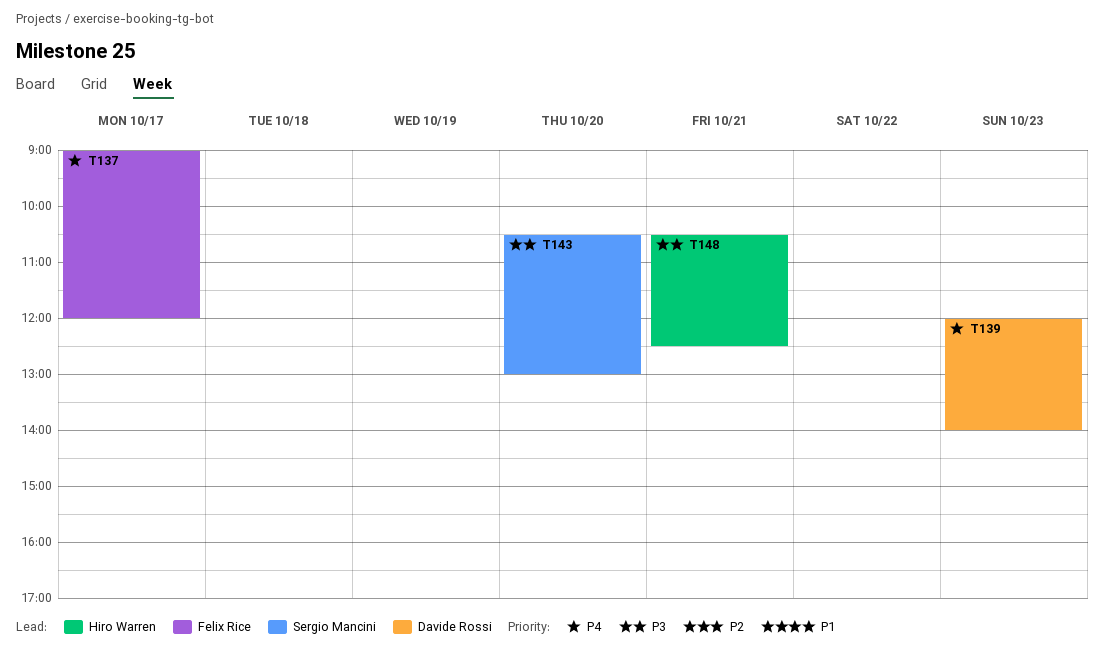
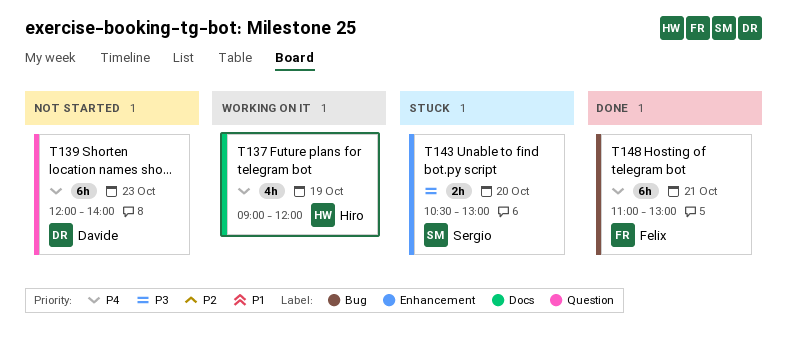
T137, owner: Felix Rice -> Hiro Warren
T137, day: Oct 17 -> Oct 19
T148, owner: Hiro Warren -> Felix Rice
T148, priority: P3 -> P4
T148, begins: 10:30 -> 11:00
T148, ends: 12:30 -> 13:00

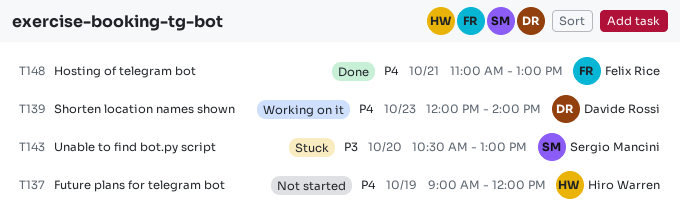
T137, status: Working on it -> Not started
T139, status: Not started -> Working on it

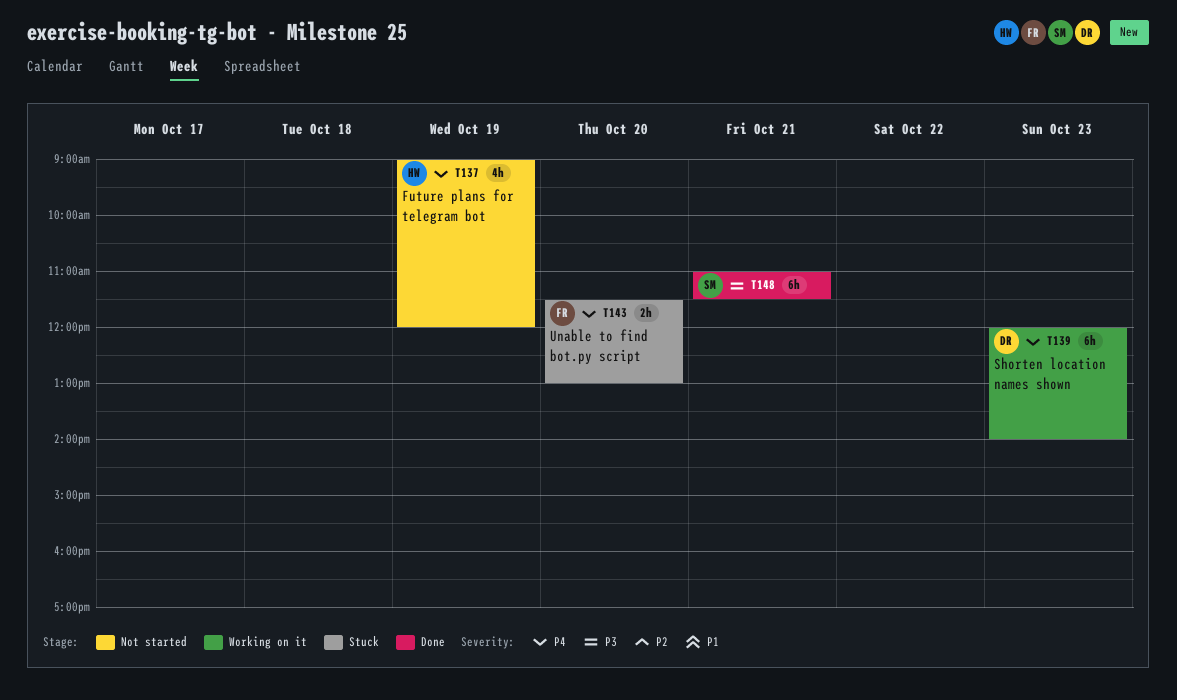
T143, owner: Sergio Mancini -> Felix Rice
T143, priority: P3 -> P4
T143, begins: 10:30 -> 11:30
T148, owner: Felix Rice -> Sergio Mancini
T148, priority: P4 -> P3
T148, ends: 13:00 -> 11:30

